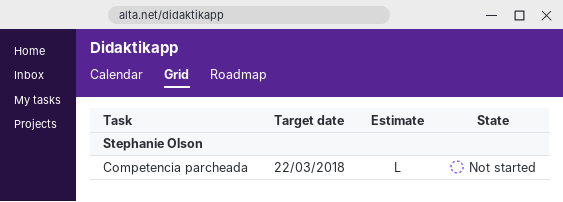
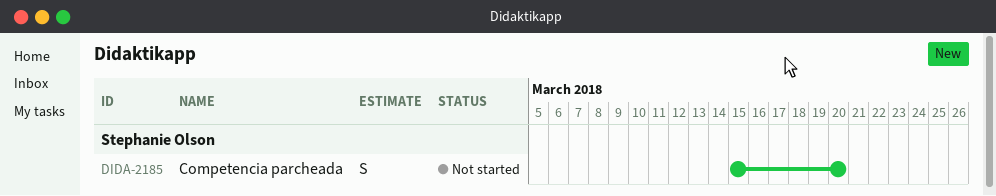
Competencia parcheada, estimate: L -> S
Competencia parcheada, due: Mar 22 -> Mar 20

